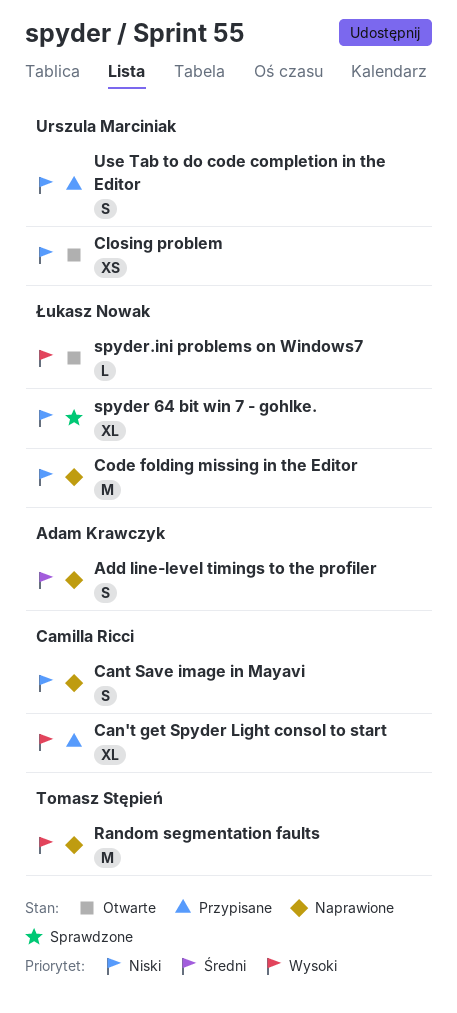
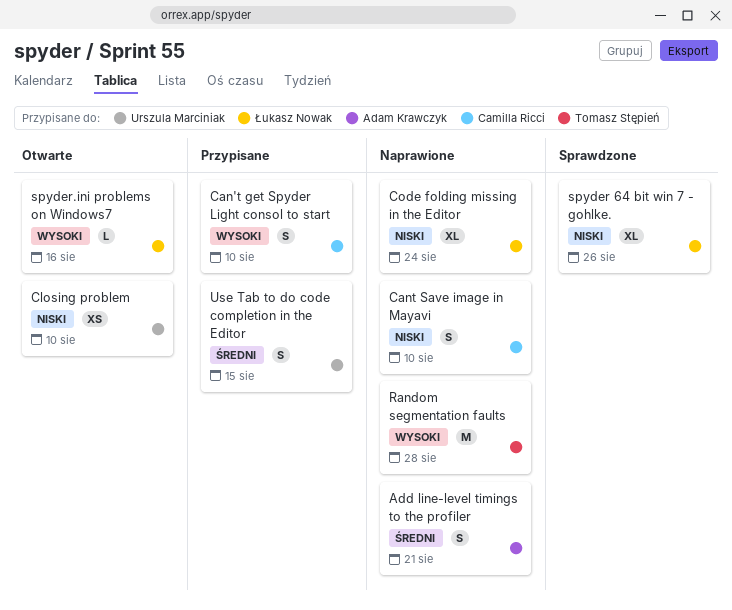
Can't get Spyder Light consol to start, estimate: XL -> S
Code folding missing in the Editor, estimate: M -> XL
Use Tab to do code completion in the Editor, priority: Niski -> Średni

